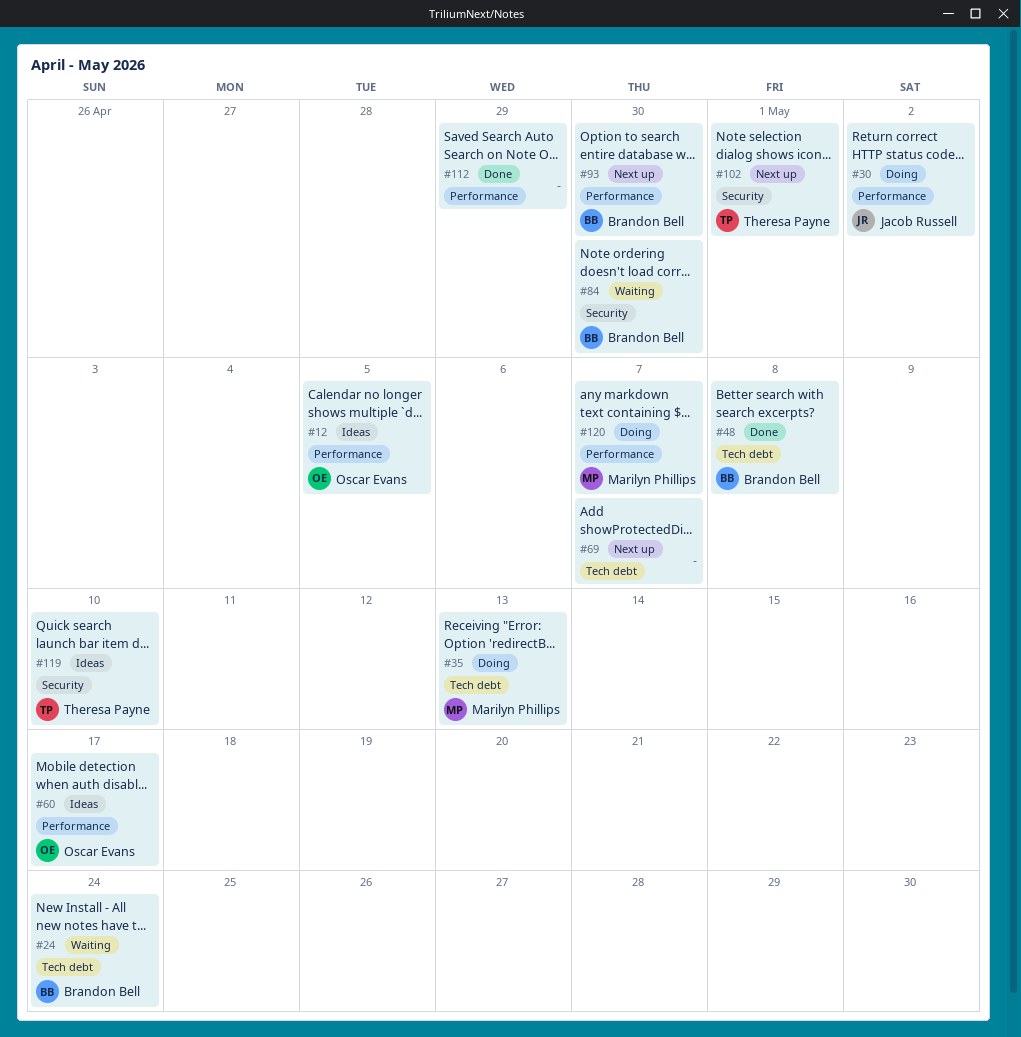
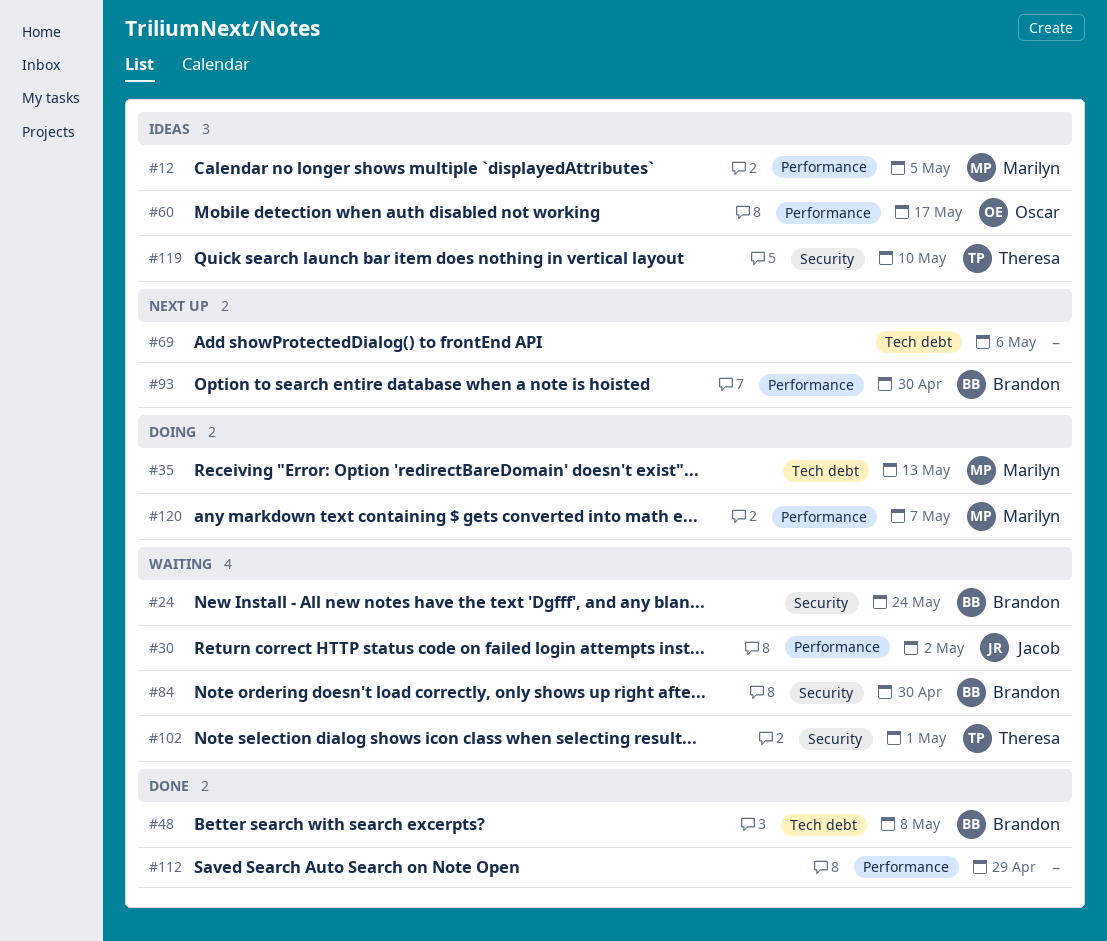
#12, owner: Oscar Evans -> Marilyn Phillips
#24, label: Tech debt -> Security
#30, status: Doing -> Waiting
#69, due: May 7 -> May 6
#102, status: Next up -> Waiting

